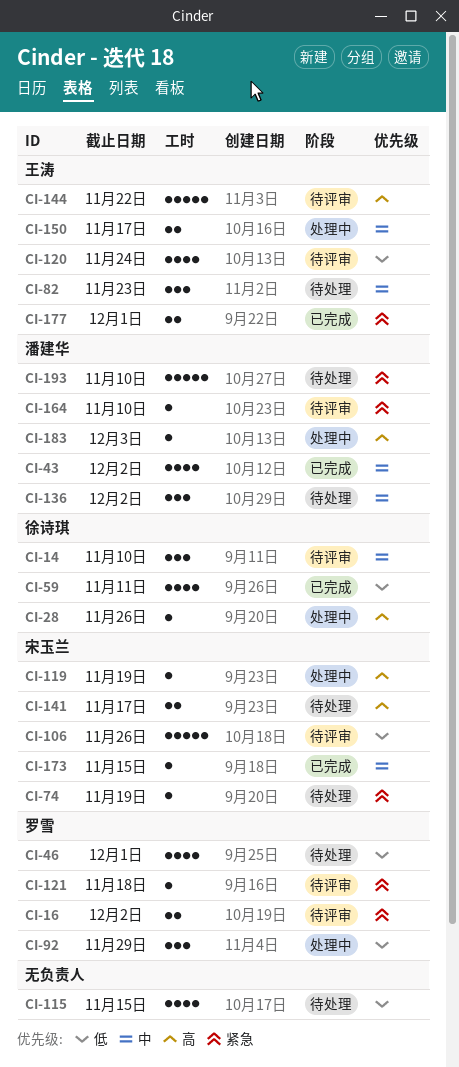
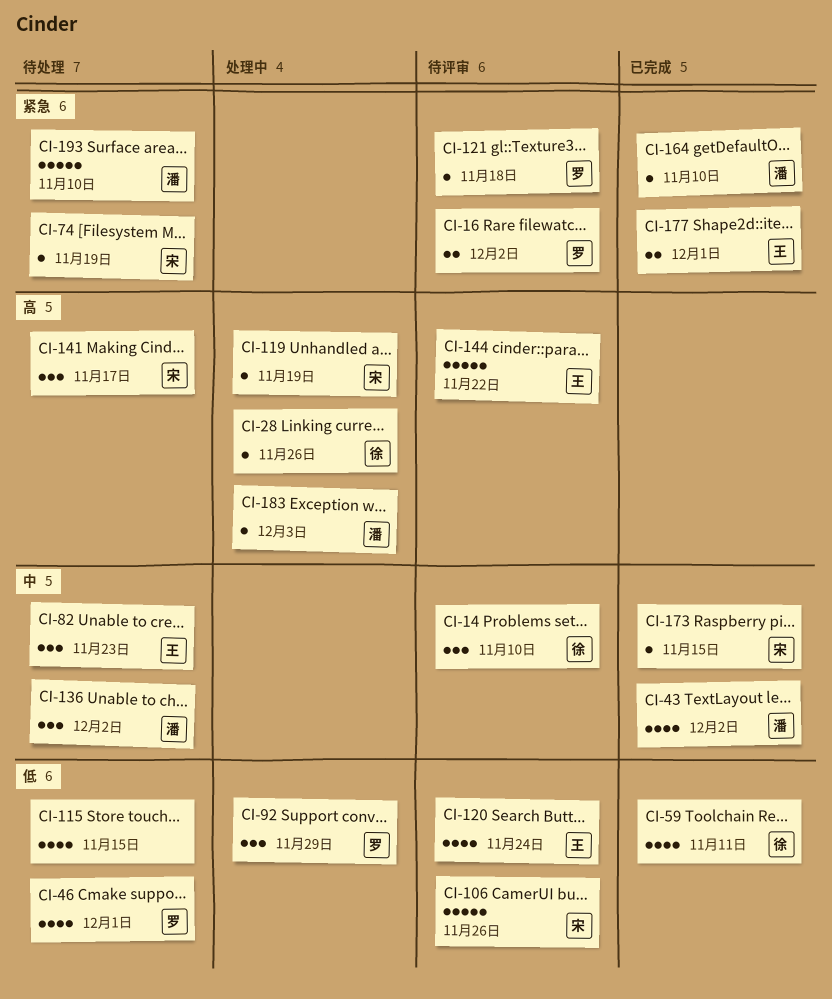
CI-141, estimate: 2 -> 3
CI-150: present -> none
CI-164, status: 待评审 -> 已完成

